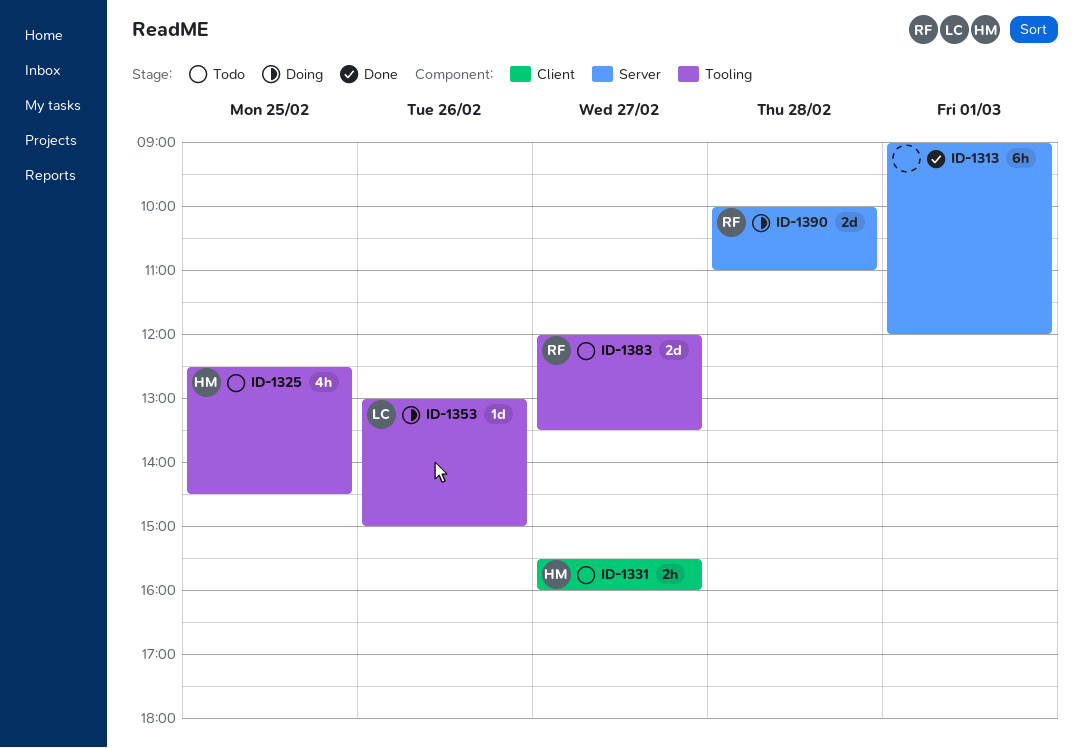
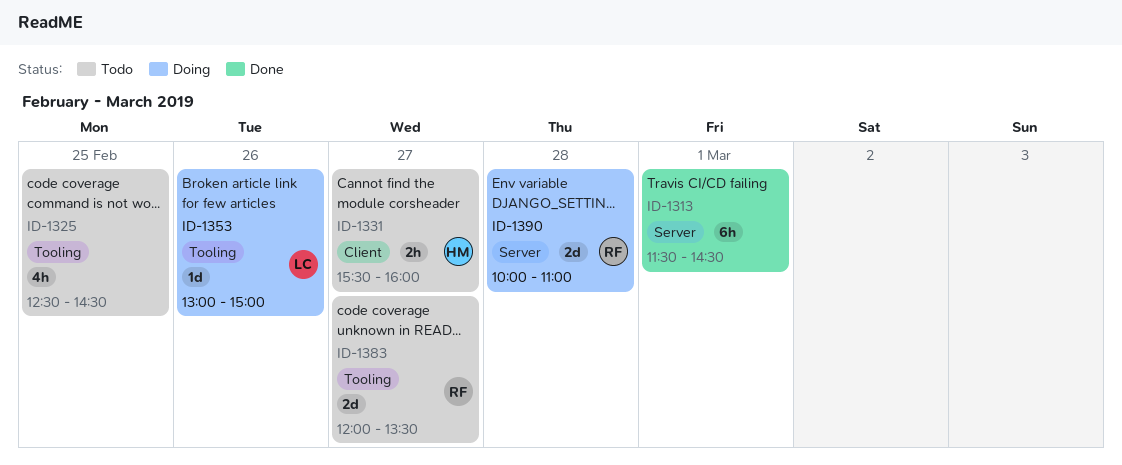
ID-1313, begins: 09:00 -> 11:30
ID-1313, ends: 12:00 -> 14:30
ID-1325, owner: HM -> none

